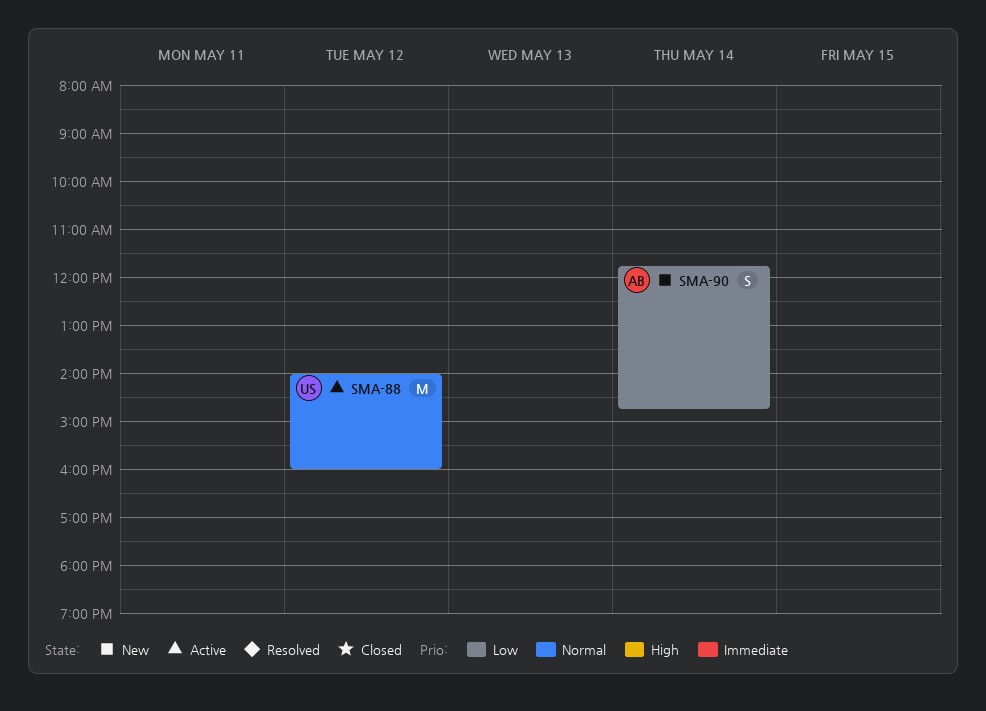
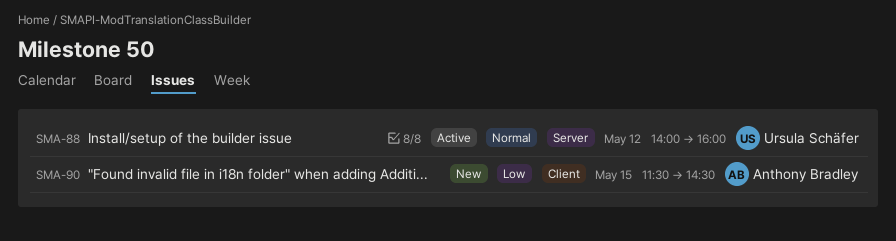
SMA-90, day: May 14 -> May 15
SMA-90, begins: 11:45 -> 11:30
SMA-90, ends: 14:45 -> 14:30

